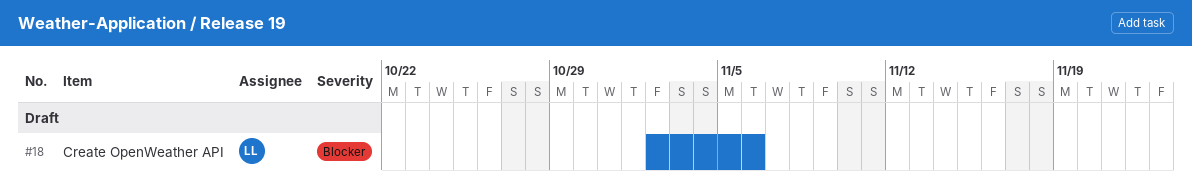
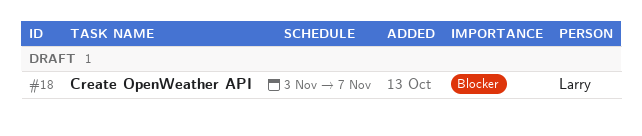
#18, start: Nov 2 -> Nov 3
#18, due: Nov 6 -> Nov 7

